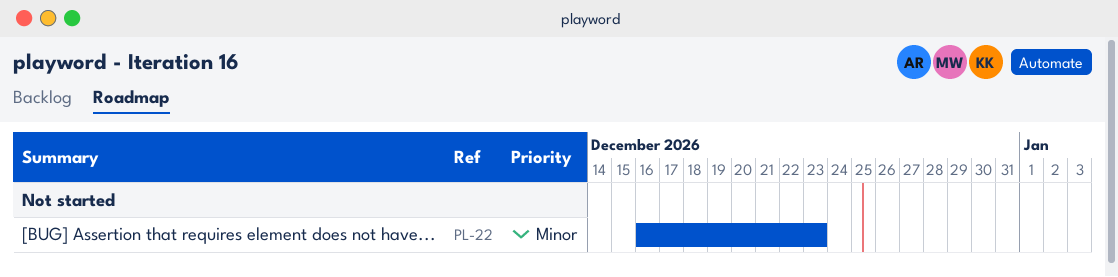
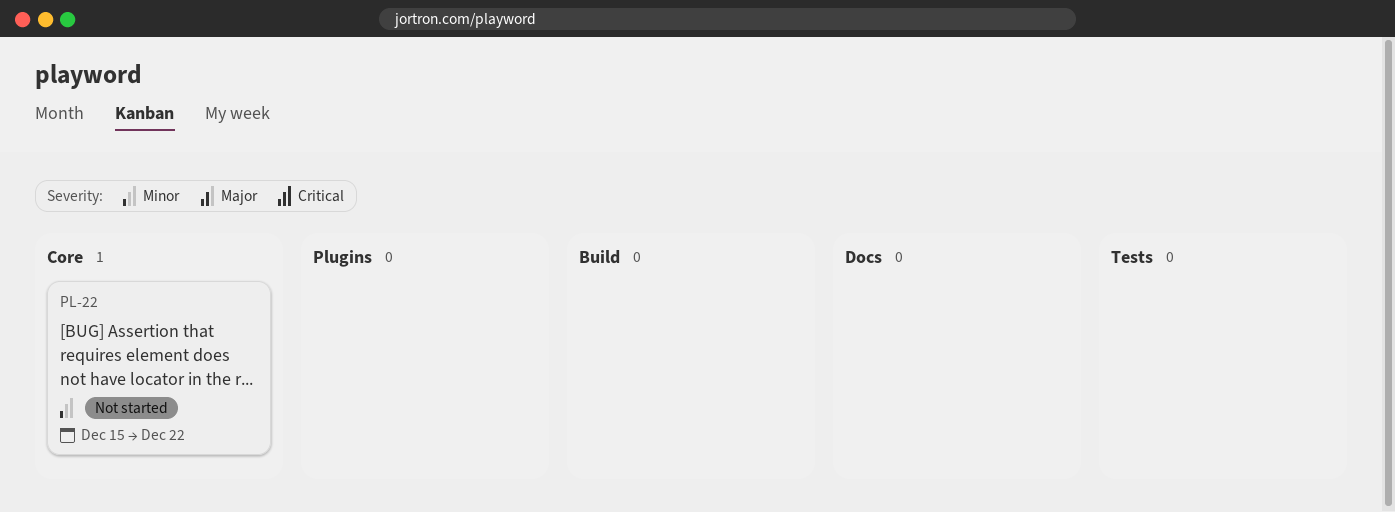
PL-22, start: Dec 16 -> Dec 15
PL-22, due: Dec 23 -> Dec 22

